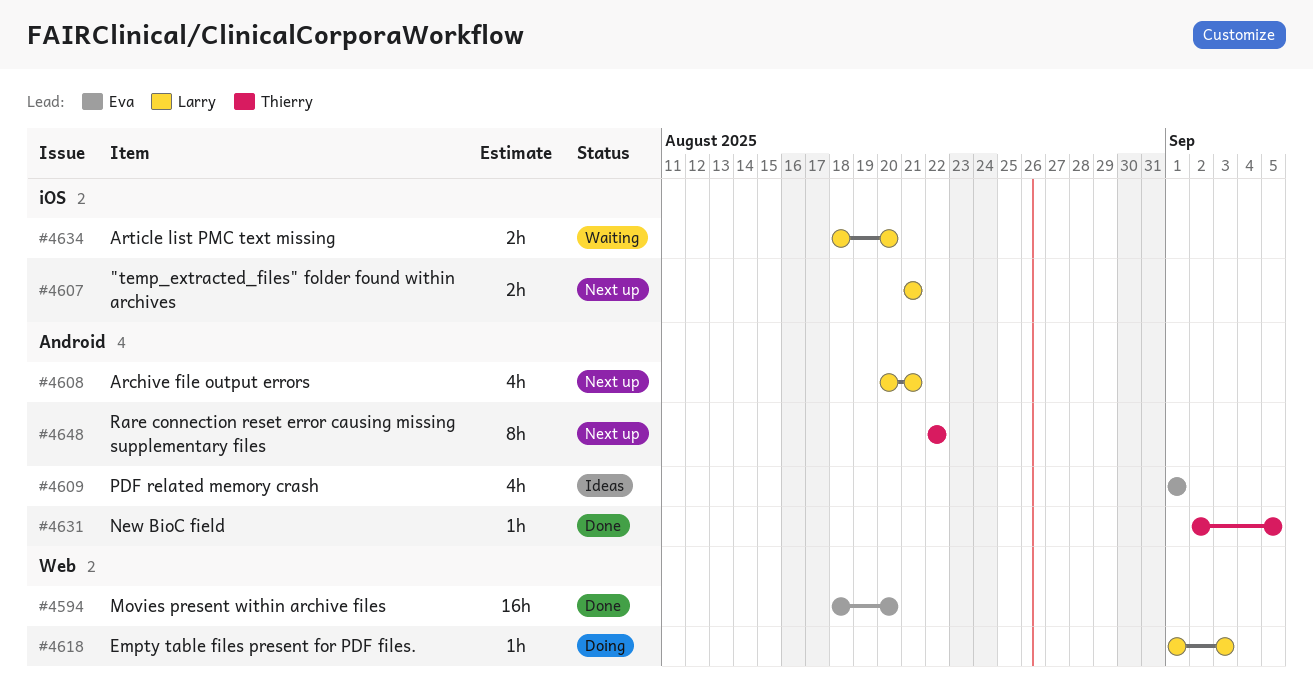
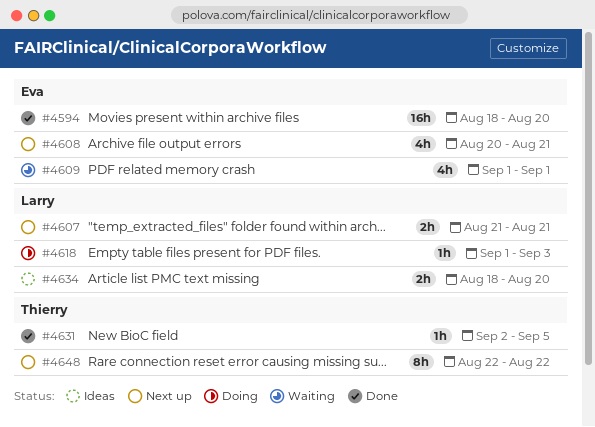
#4608, owner: Larry -> Eva
#4609, status: Ideas -> Waiting
#4634, status: Waiting -> Ideas

